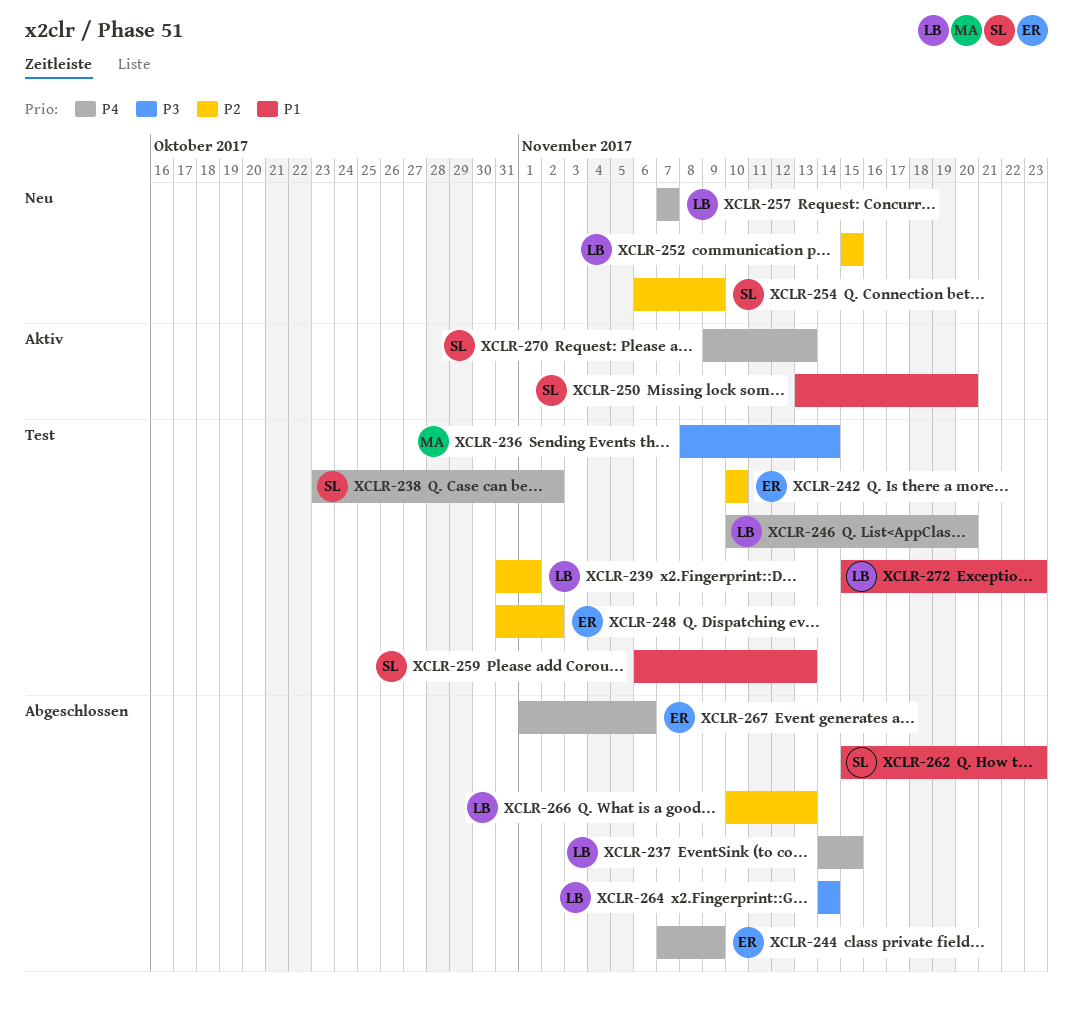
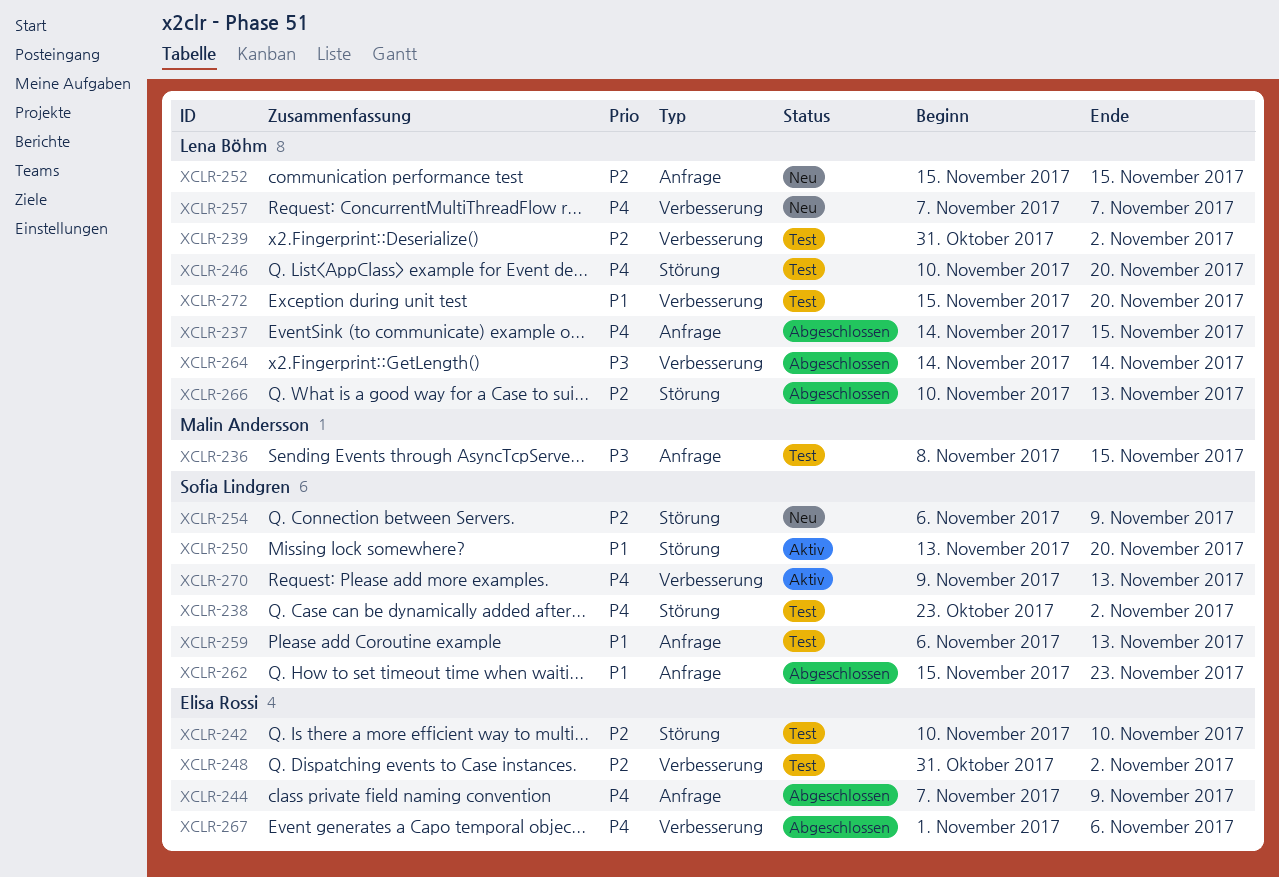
XCLR-236, due: Nov 14 -> Nov 15
XCLR-239, due: Nov 1 -> Nov 2
XCLR-272, due: Nov 23 -> Nov 20

